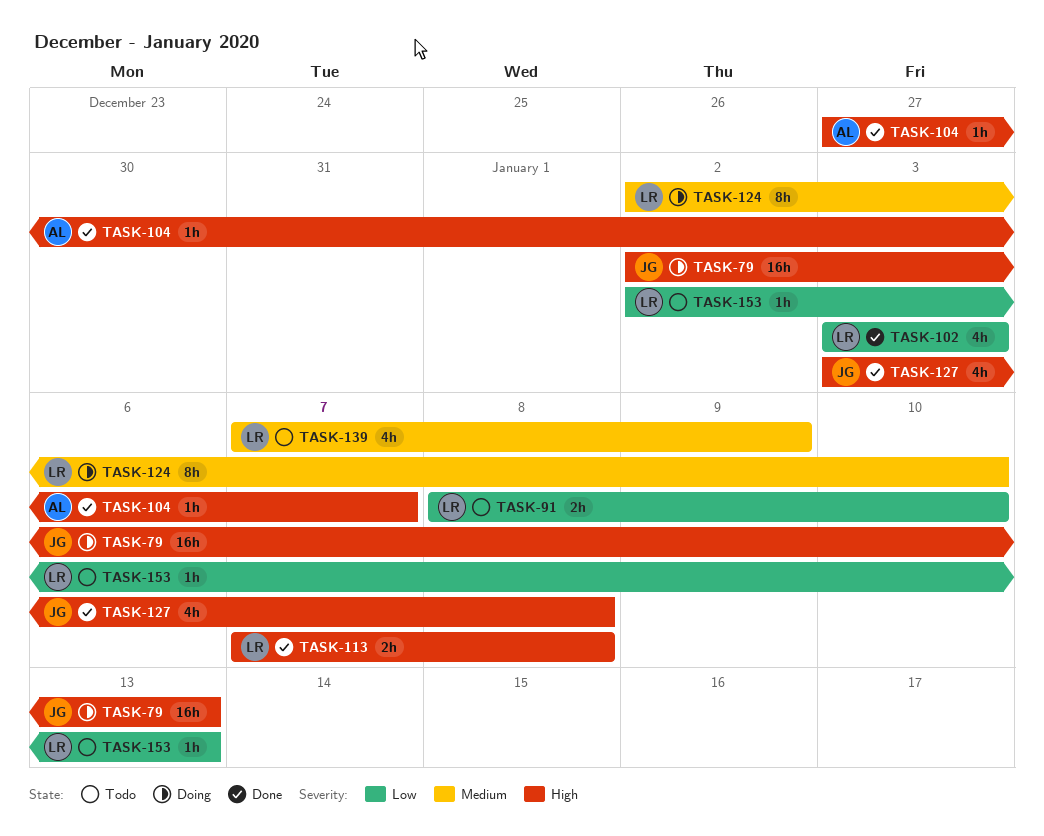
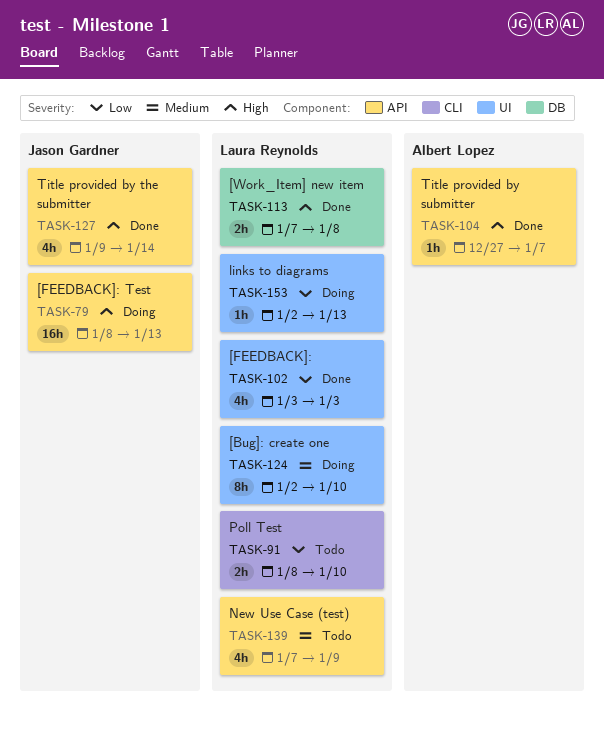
TASK-79, start: Jan 2 -> Jan 8
TASK-127, start: Jan 3 -> Jan 9
TASK-127, due: Jan 8 -> Jan 14
TASK-153, status: Todo -> Doing

